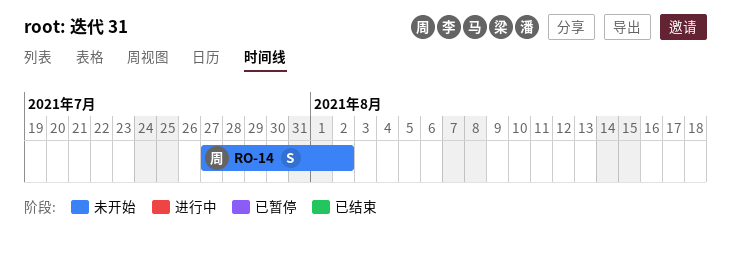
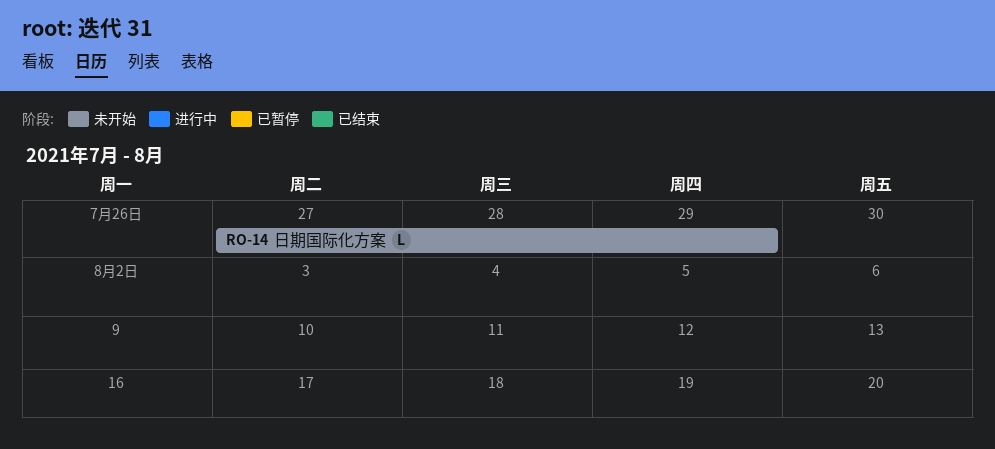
RO-14, estimate: S -> L
RO-14, due: Aug 2 -> Jul 29

